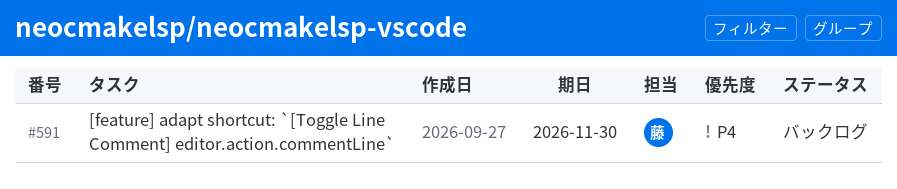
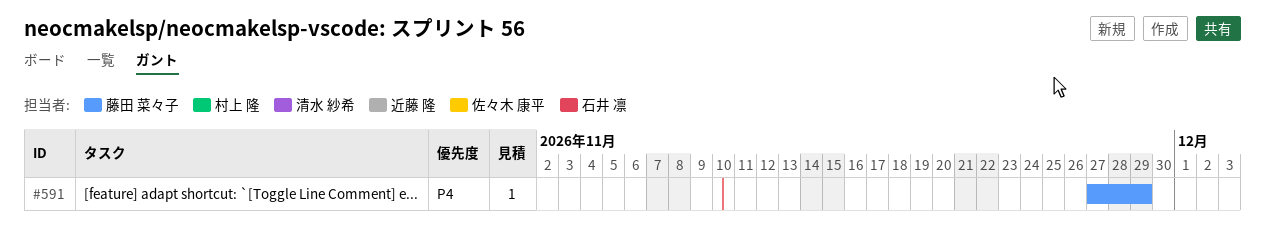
#591, due: Nov 30 -> Nov 29

